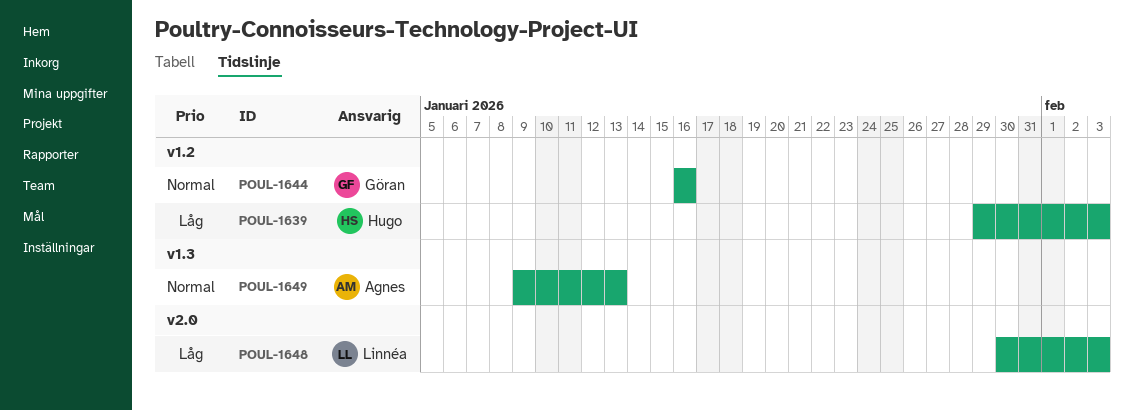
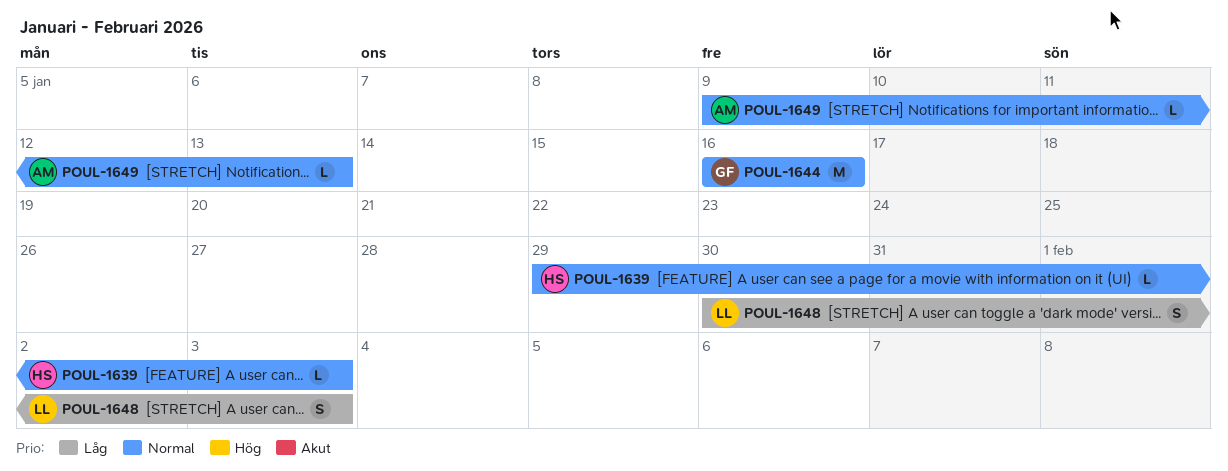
POUL-1639, priority: Låg -> Normal

